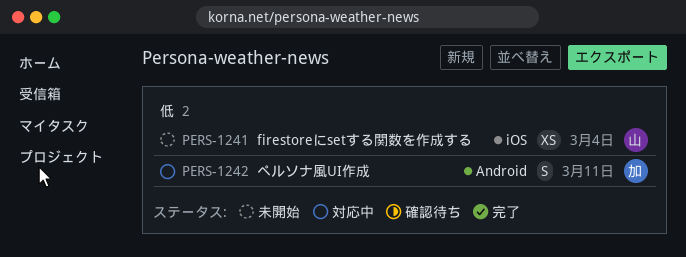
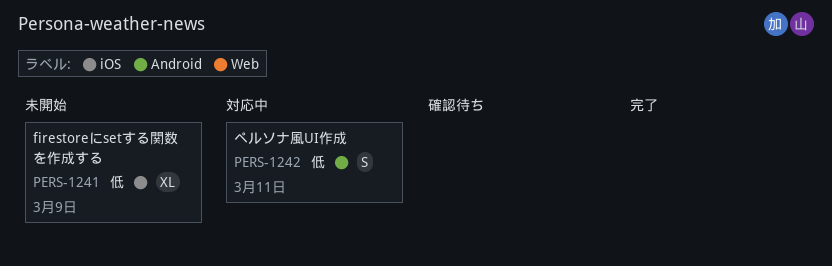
PERS-1241, estimate: XS -> XL
PERS-1241, due: Mar 4 -> Mar 9

